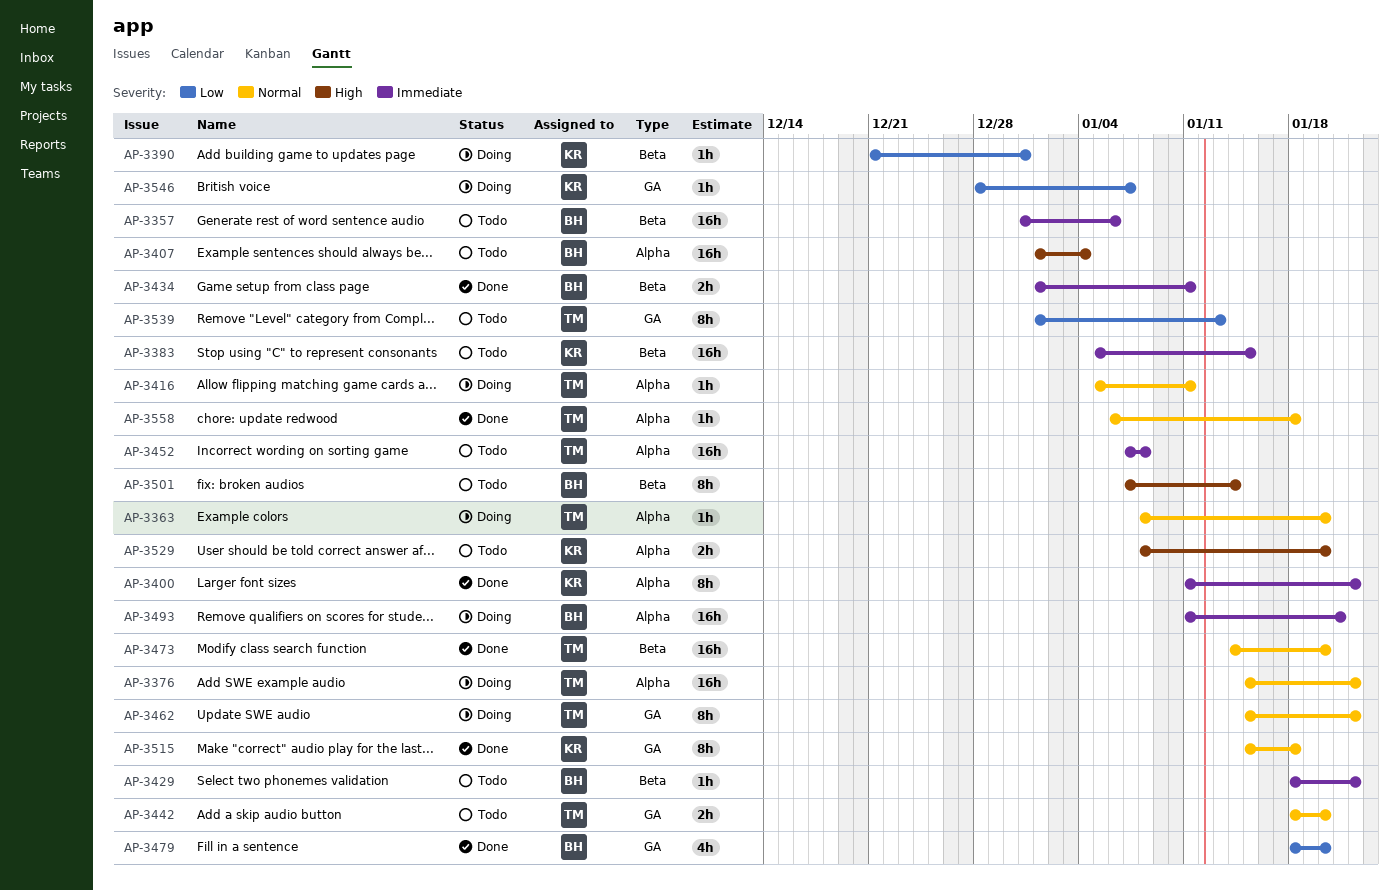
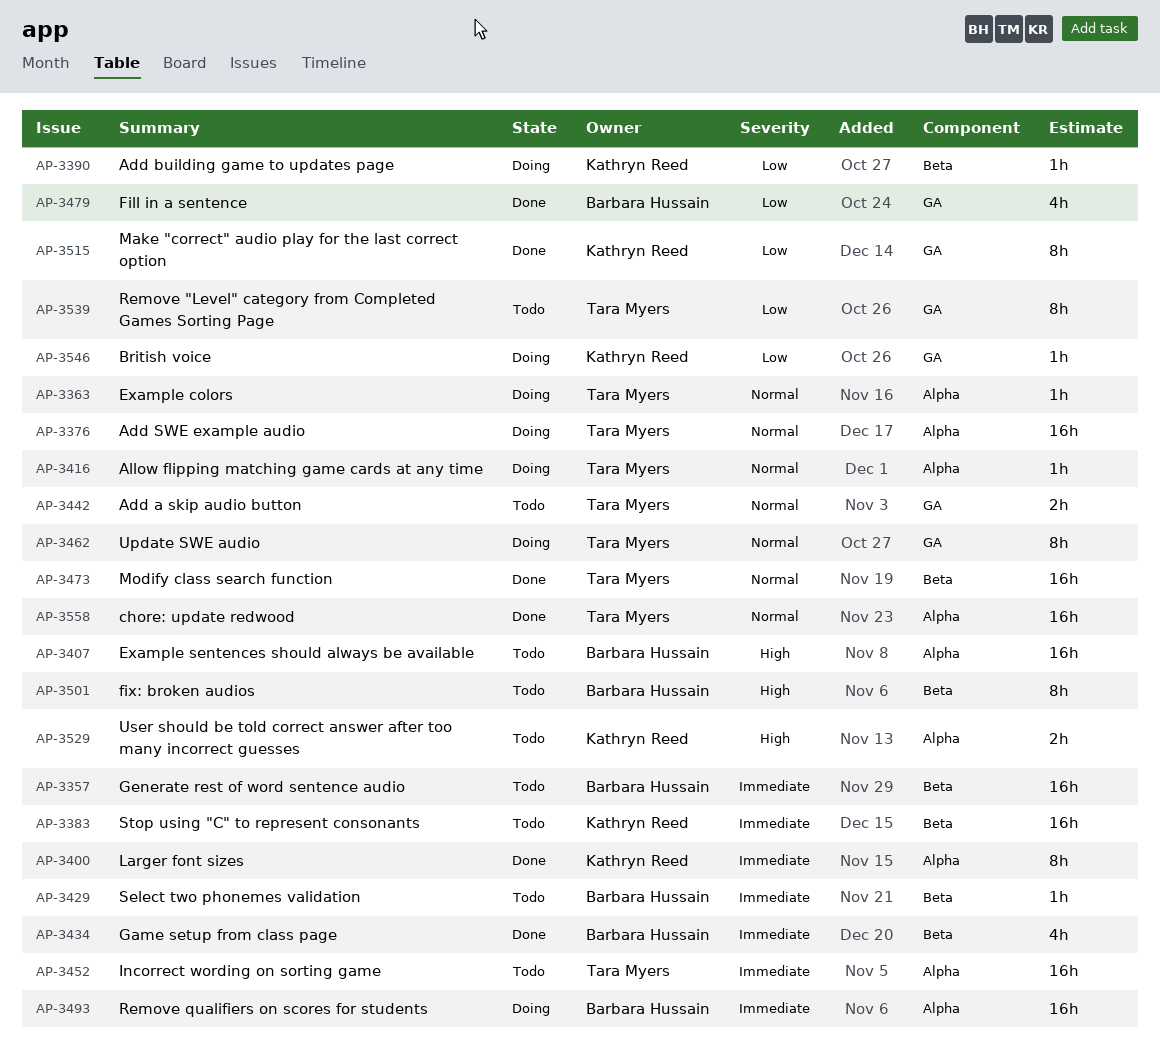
AP-3434, estimate: 2h -> 4h
AP-3515, priority: Normal -> Low
AP-3558, estimate: 1h -> 16h

